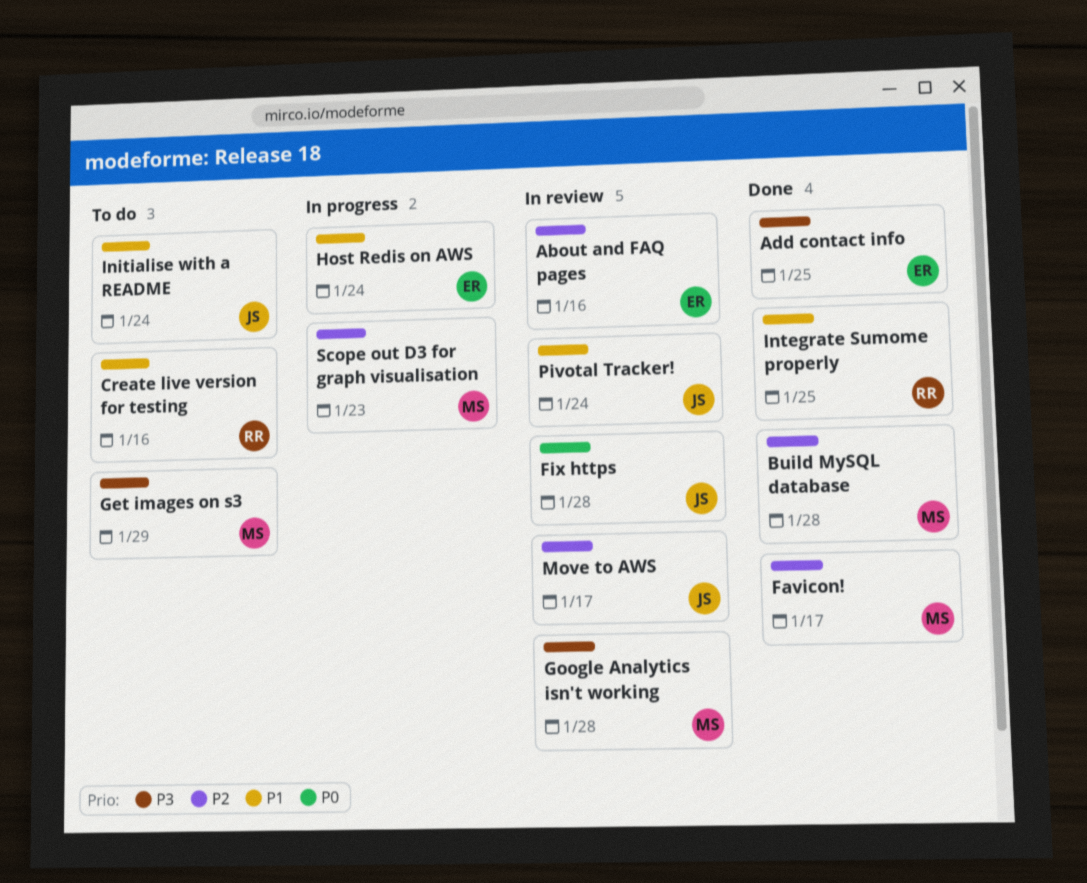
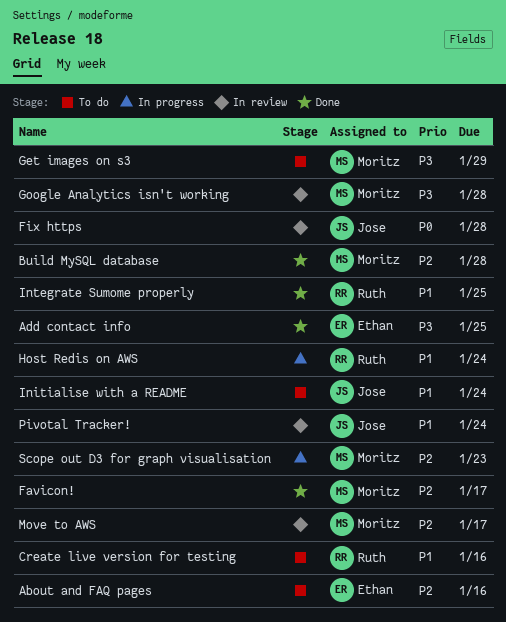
About and FAQ pages, status: In review -> To do
Host Redis on AWS, owner: Ethan -> Ruth
Move to AWS, owner: Jose -> Moritz

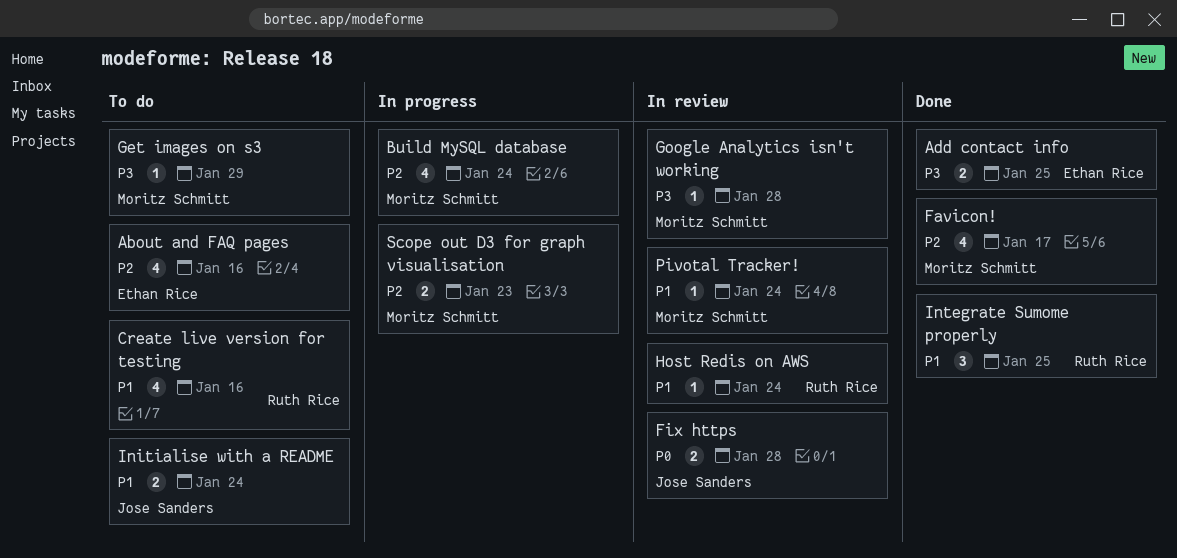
Build MySQL database, status: Done -> In progress
Build MySQL database, due: Jan 28 -> Jan 24
Host Redis on AWS, status: In progress -> In review
Move to AWS: present -> none
Pivotal Tracker!, owner: Jose Sanders -> Moritz Schmitt

